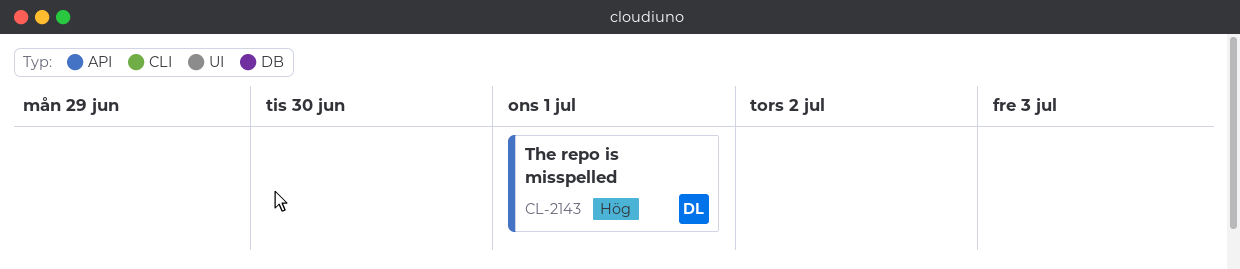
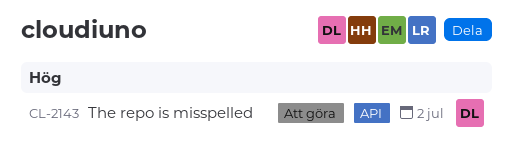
CL-2143, due: Jul 1 -> Jul 2

